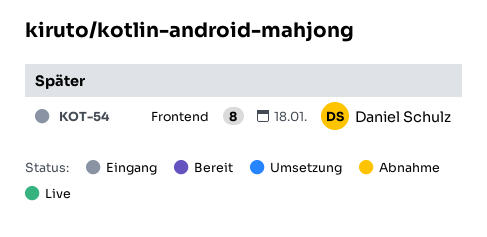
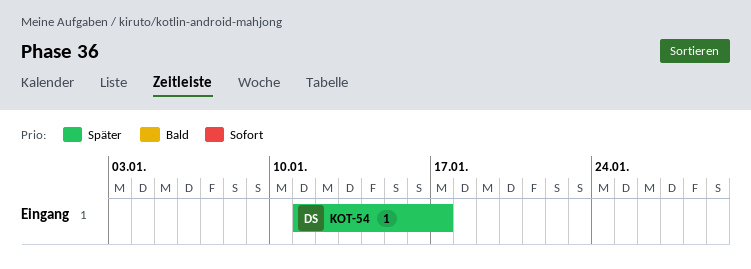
KOT-54, estimate: 8 -> 1
KOT-54, due: Jan 18 -> Jan 17

